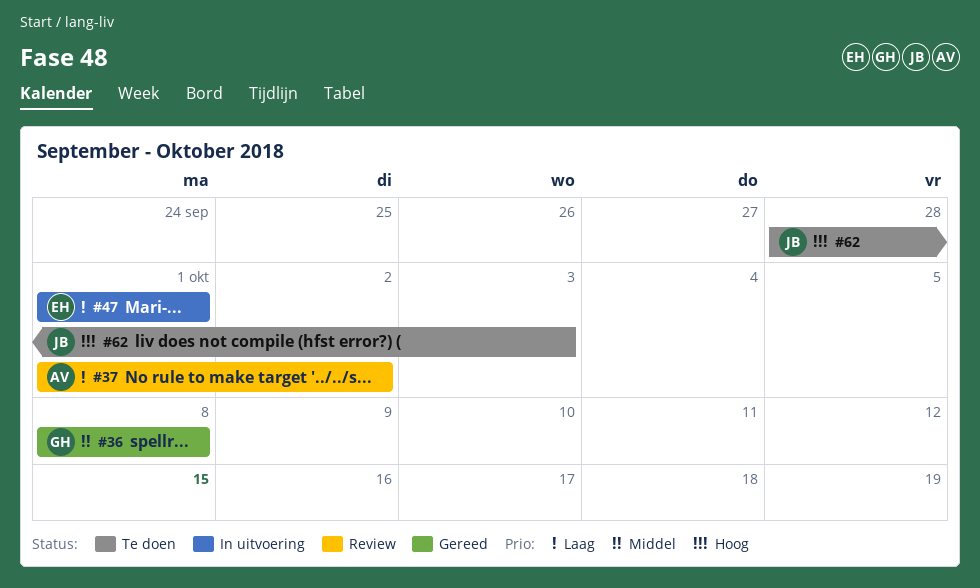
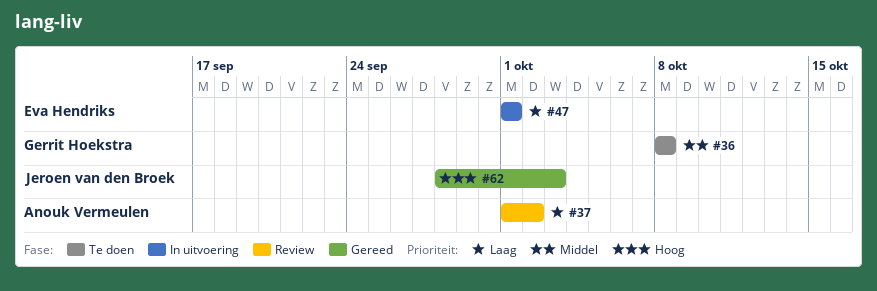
#36, status: Gereed -> Te doen
#62, status: Te doen -> Gereed

